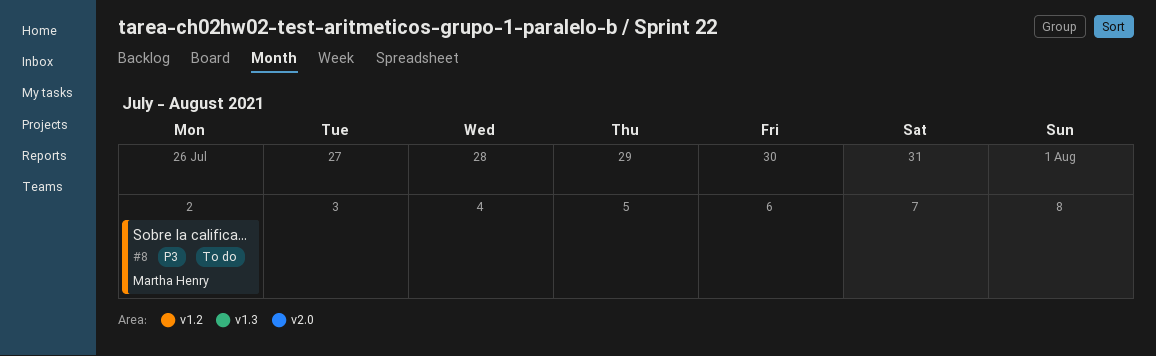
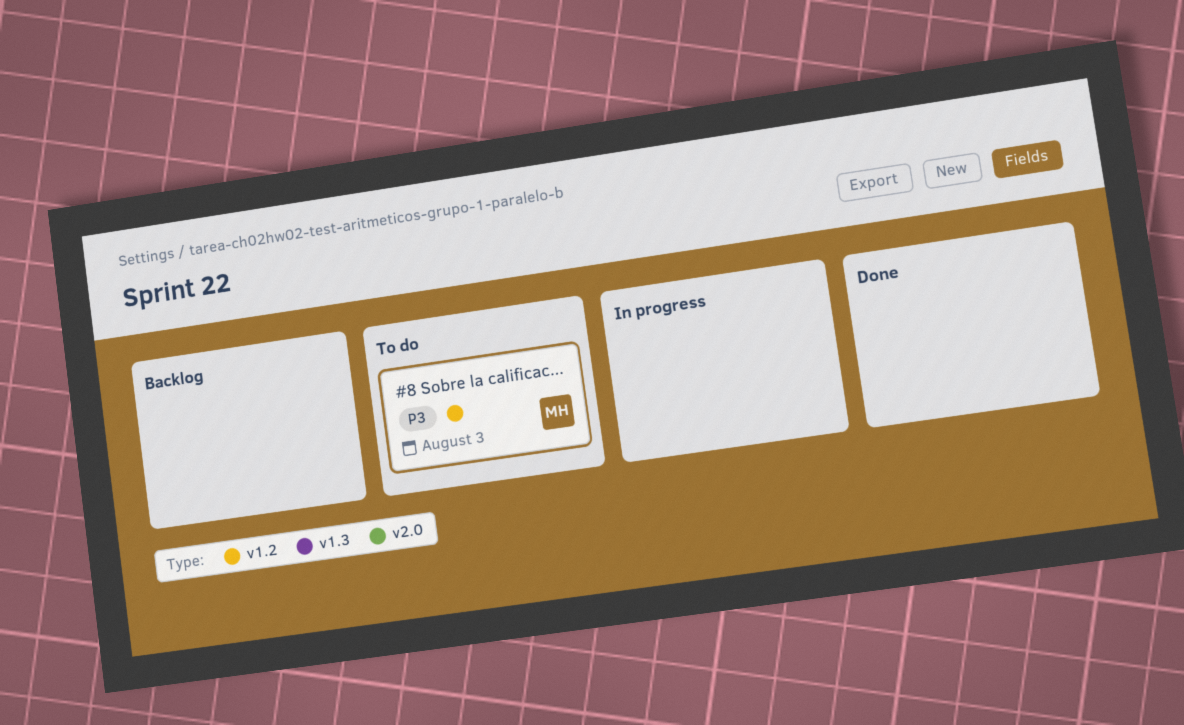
#8, due: Aug 2 -> Aug 3

